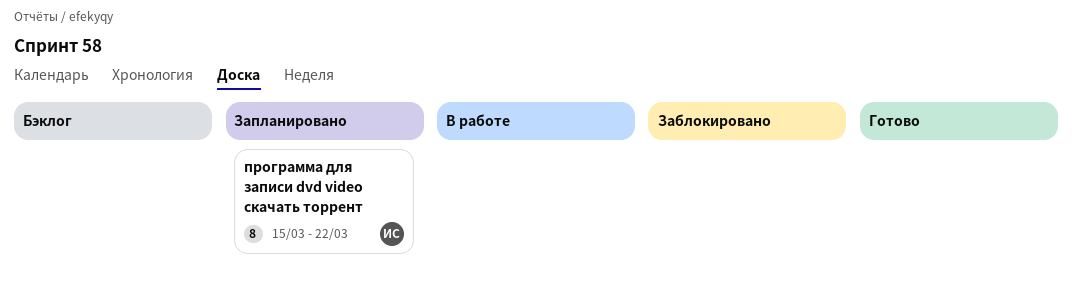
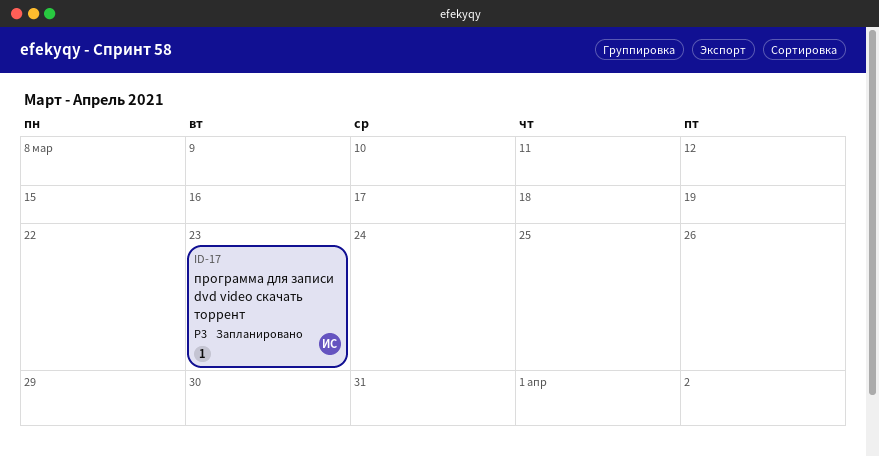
программа для записи dvd video скачать торрент, estimate: 8 -> 1
программа для записи dvd video скачать торрент, due: Mar 22 -> Mar 23

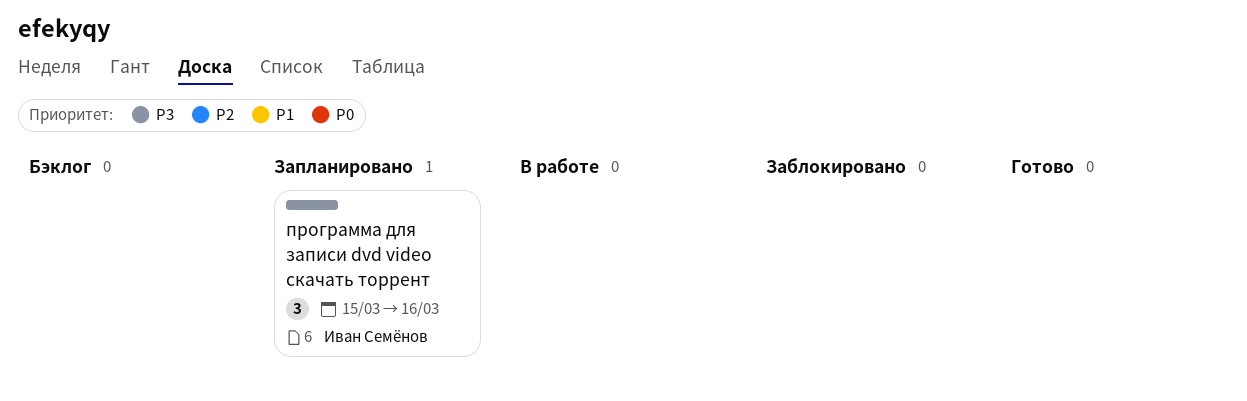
программа для записи dvd video скачать торрент, estimate: 1 -> 3
программа для записи dvd video скачать торрент, due: Mar 23 -> Mar 16

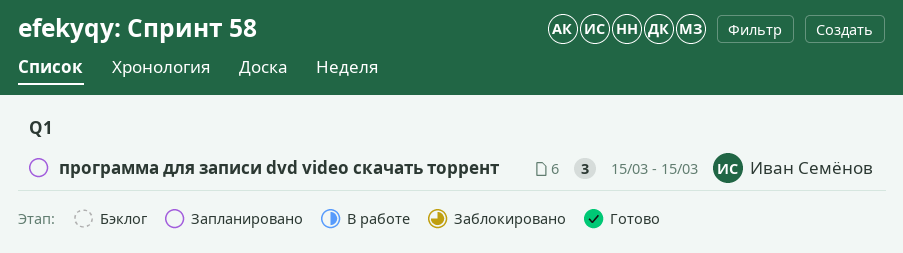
программа для записи dvd video скачать торрент, due: Mar 16 -> Mar 15

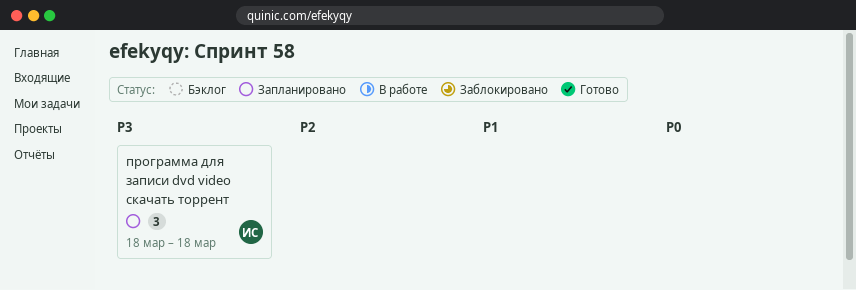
программа для записи dvd video скачать торрент, start: Mar 15 -> Mar 18
программа для записи dvd video скачать торрент, due: Mar 15 -> Mar 18

